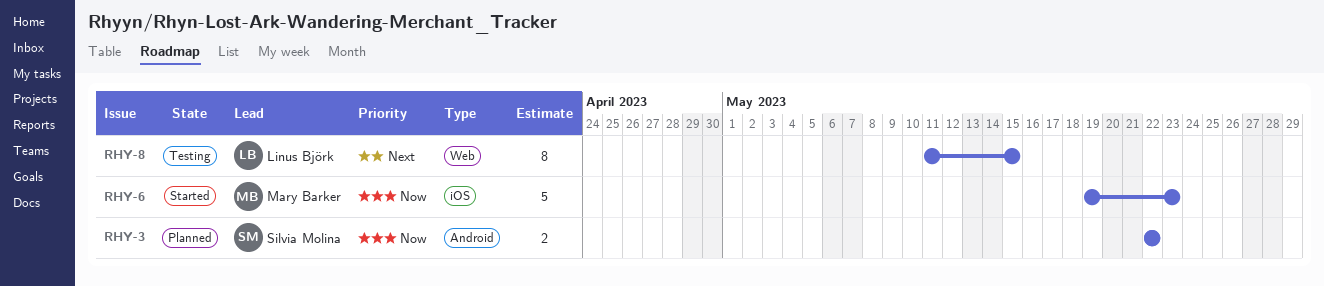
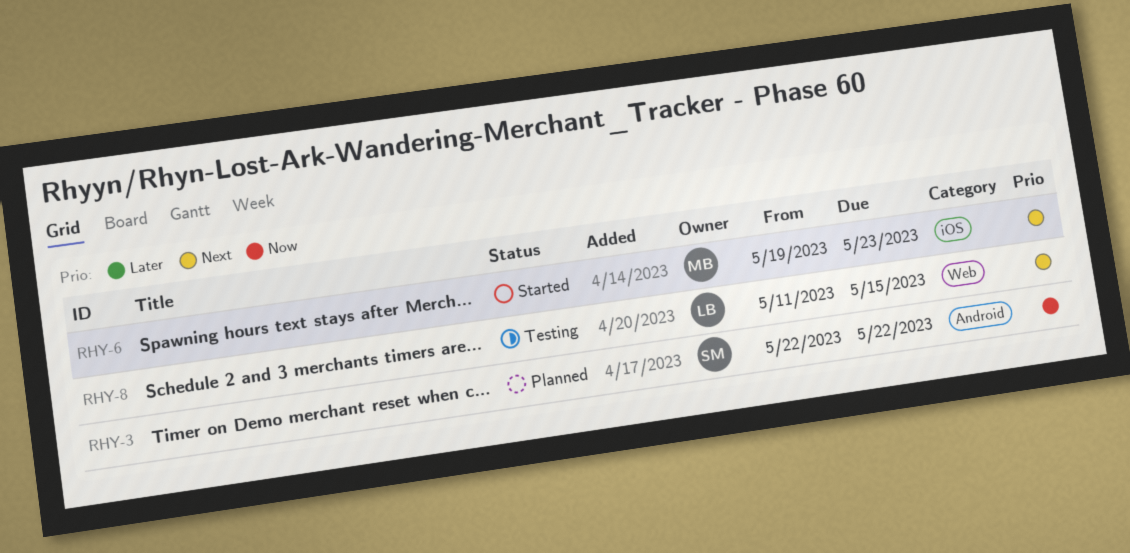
RHY-6, priority: Now -> Next

